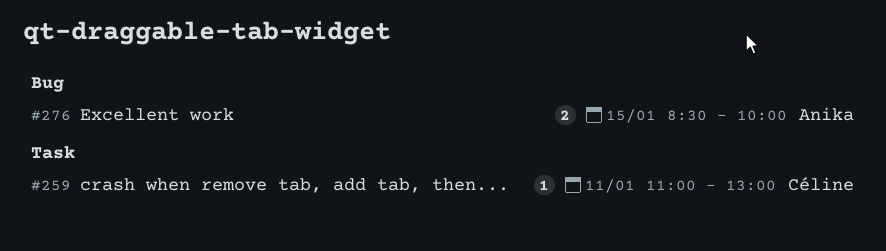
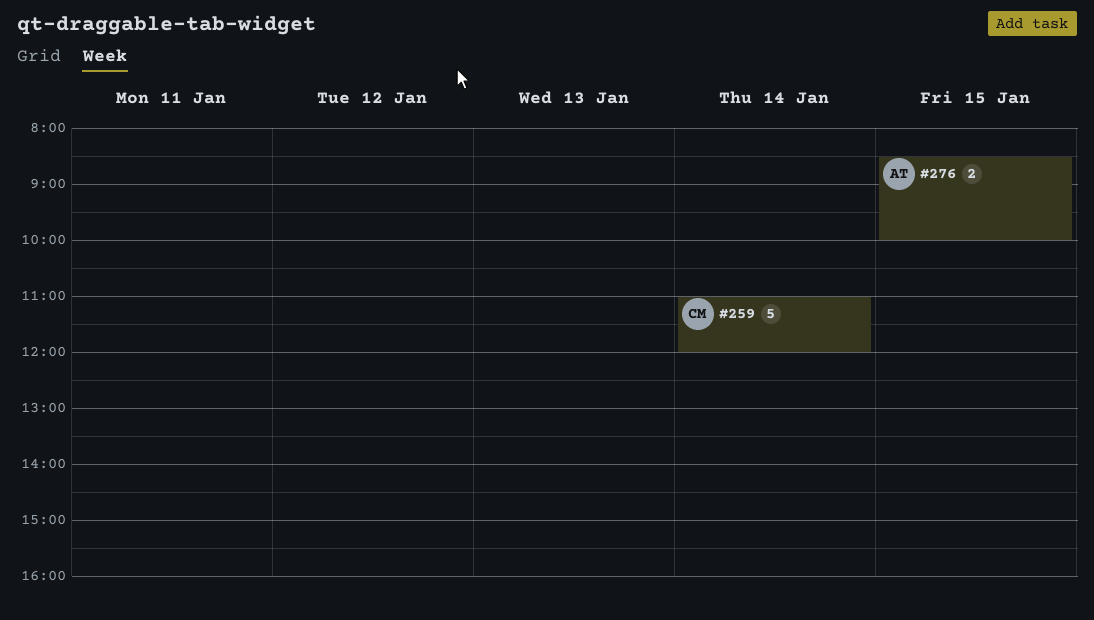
#259, estimate: 1 -> 5
#259, day: Jan 11 -> Jan 14
#259, ends: 13:00 -> 12:00

